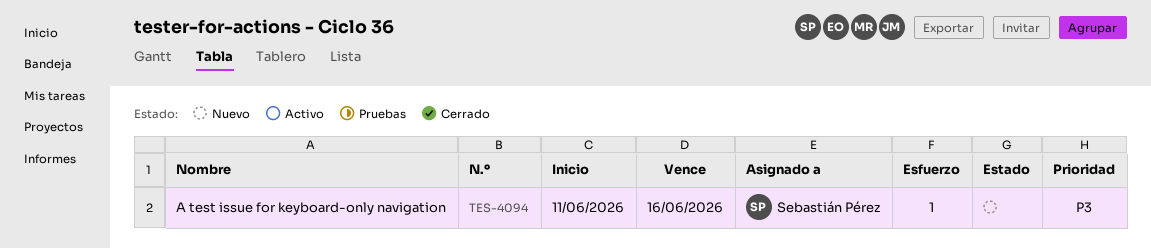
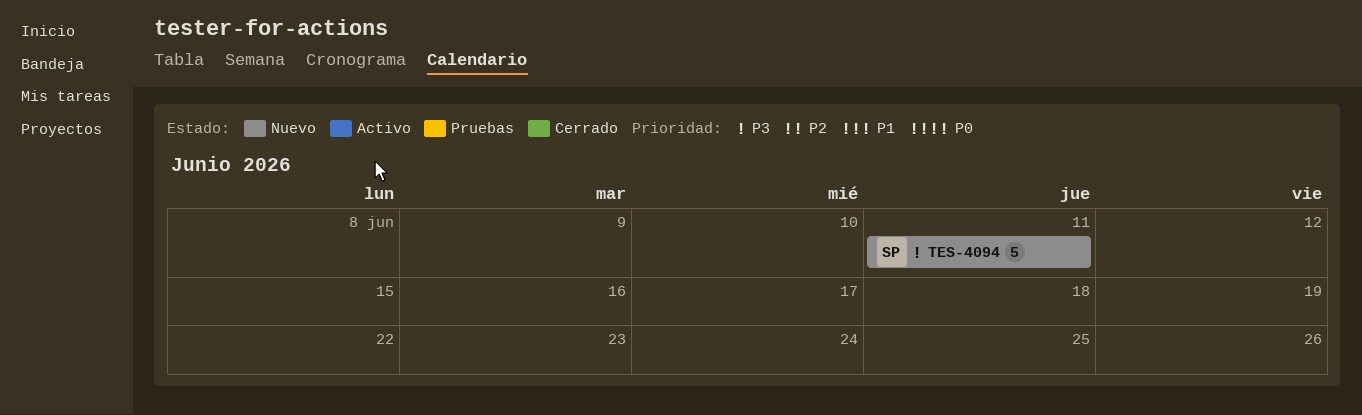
TES-4094, estimate: 1 -> 5
TES-4094, due: Jun 16 -> Jun 11

